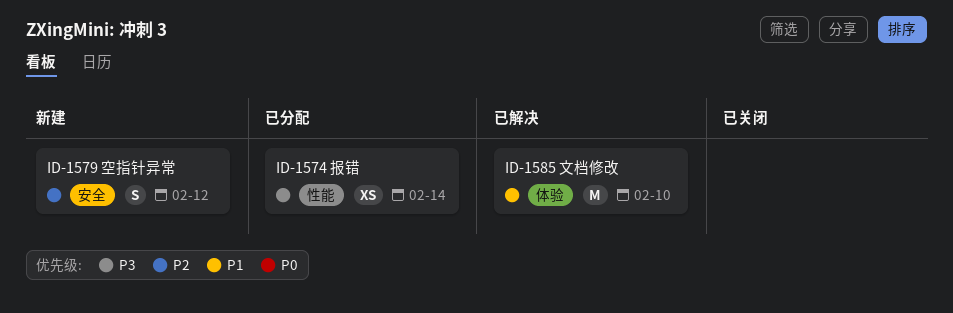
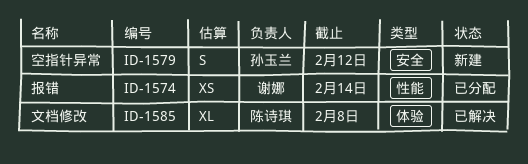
ID-1585, estimate: M -> XL
ID-1585, due: Feb 10 -> Feb 8

